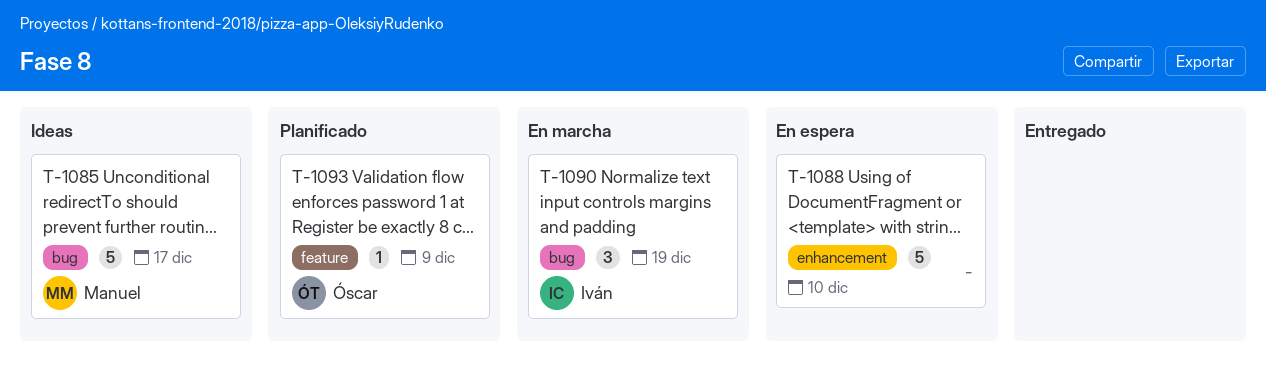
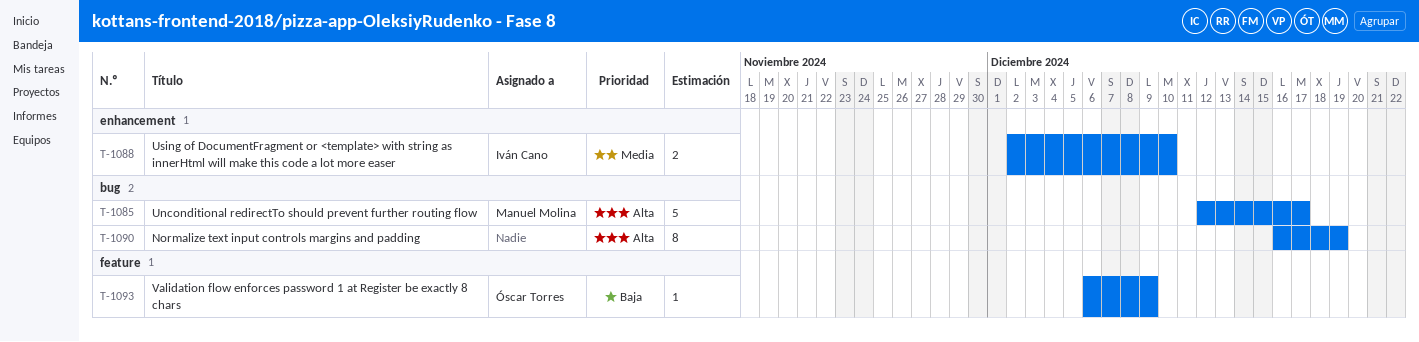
T-1088, owner: none -> Iván Cano
T-1088, estimate: 5 -> 2
T-1090, owner: Iván Cano -> none
T-1090, estimate: 3 -> 8

